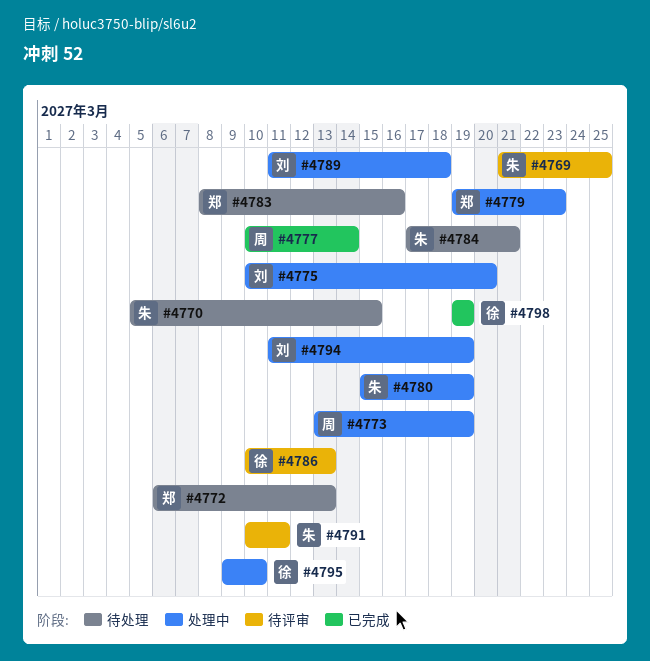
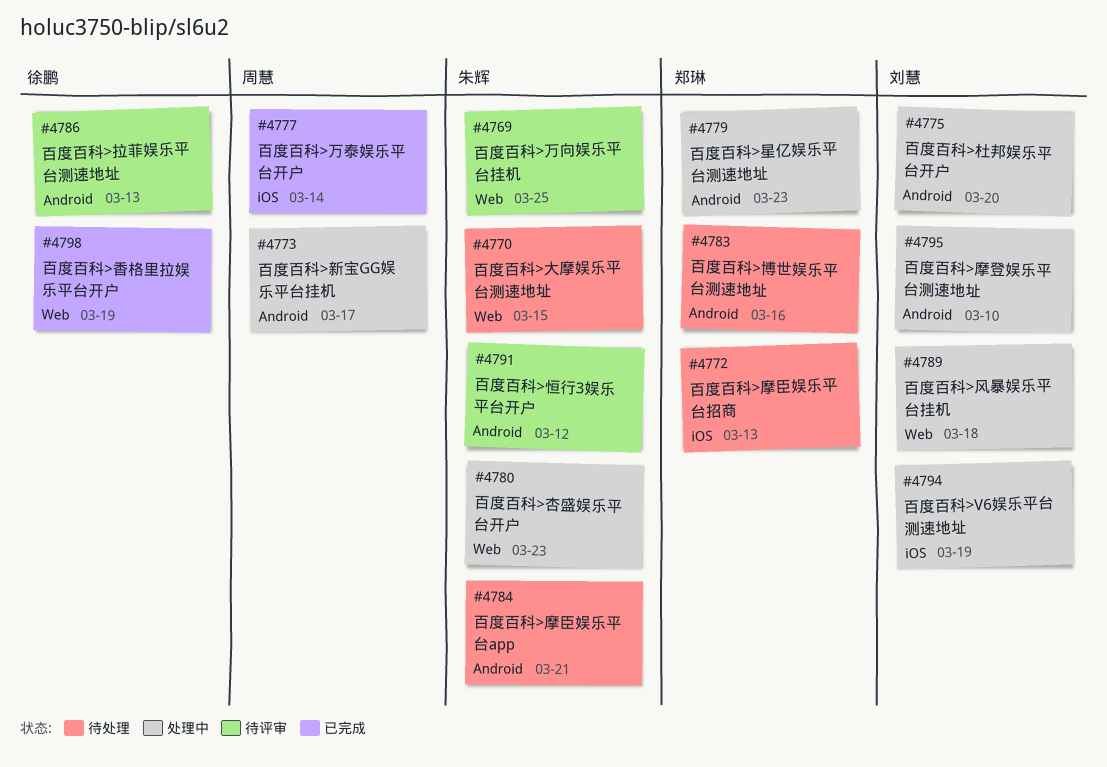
#4773, due: Mar 19 -> Mar 17
#4780, due: Mar 19 -> Mar 23
#4791, due: Mar 11 -> Mar 12
#4795, owner: 徐鹏 -> 刘慧

